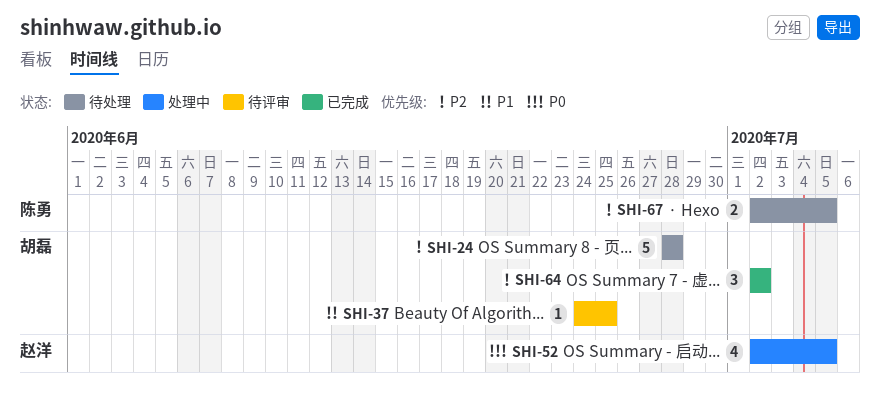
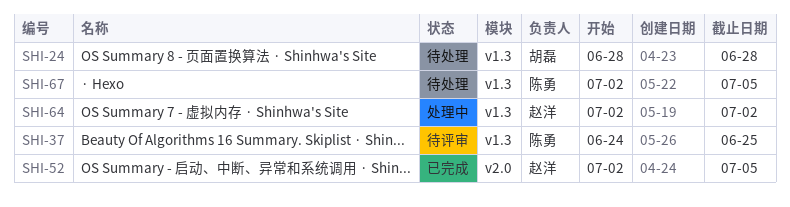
SHI-37, owner: 胡磊 -> 陈勇
SHI-52, status: 处理中 -> 已完成
SHI-64, status: 已完成 -> 处理中
SHI-64, owner: 胡磊 -> 赵洋

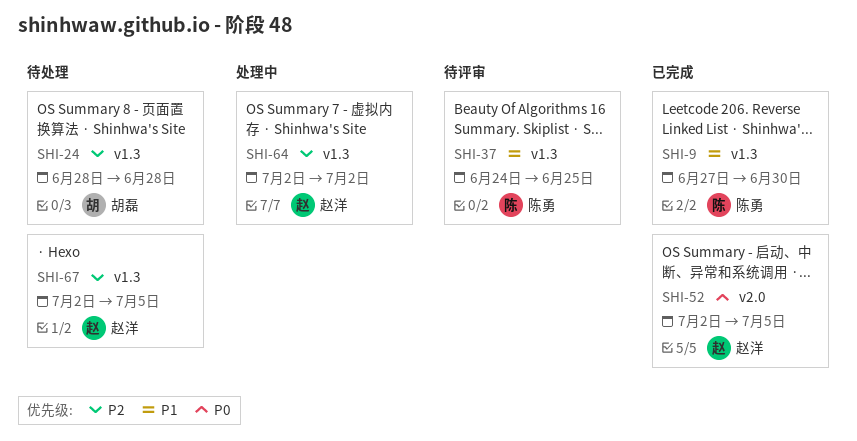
SHI-9: none -> present
SHI-67, owner: 陈勇 -> 赵洋

